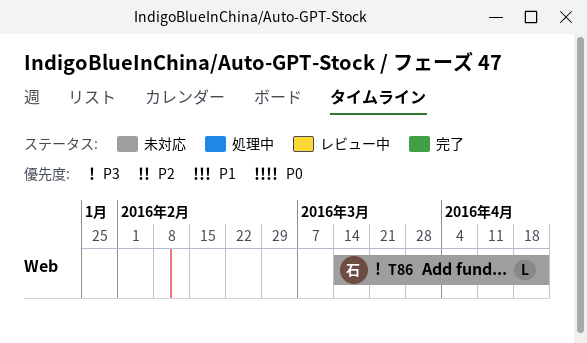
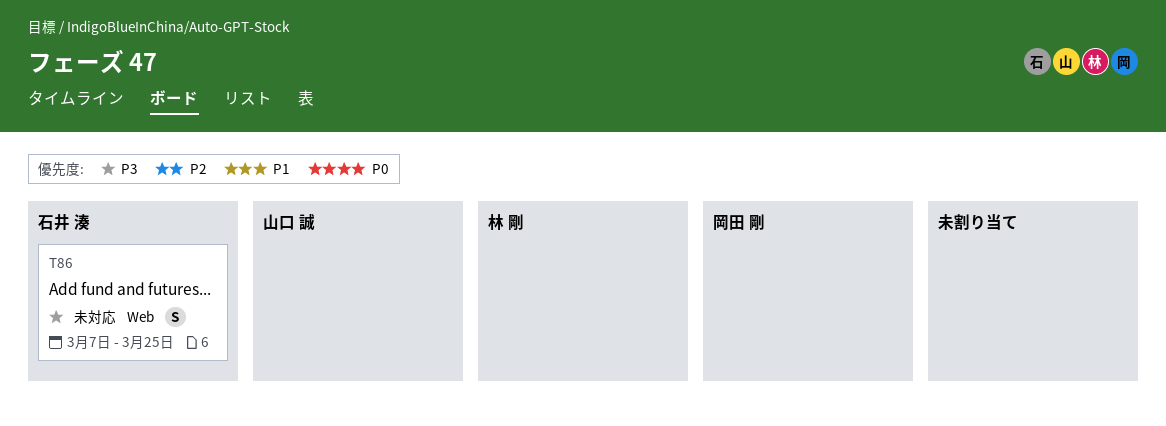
T86, estimate: L -> S
T86, start: Mar 14 -> Mar 7
T86, due: Apr 22 -> Mar 25

